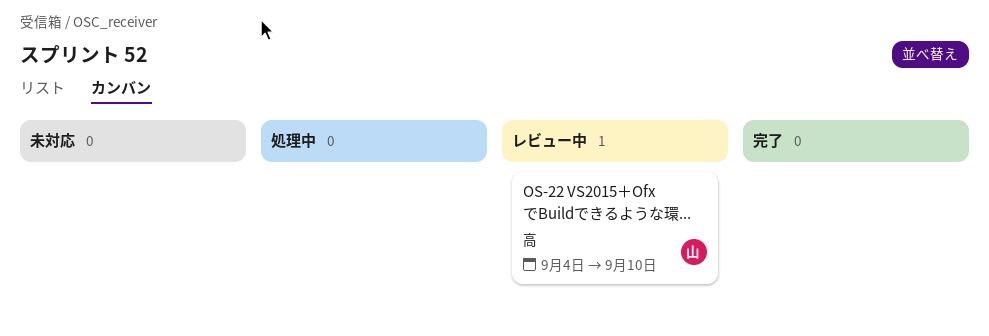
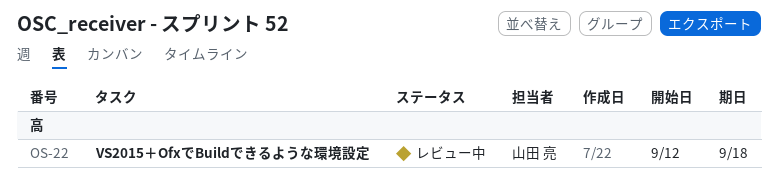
OS-22, start: Sep 4 -> Sep 12
OS-22, due: Sep 10 -> Sep 18

